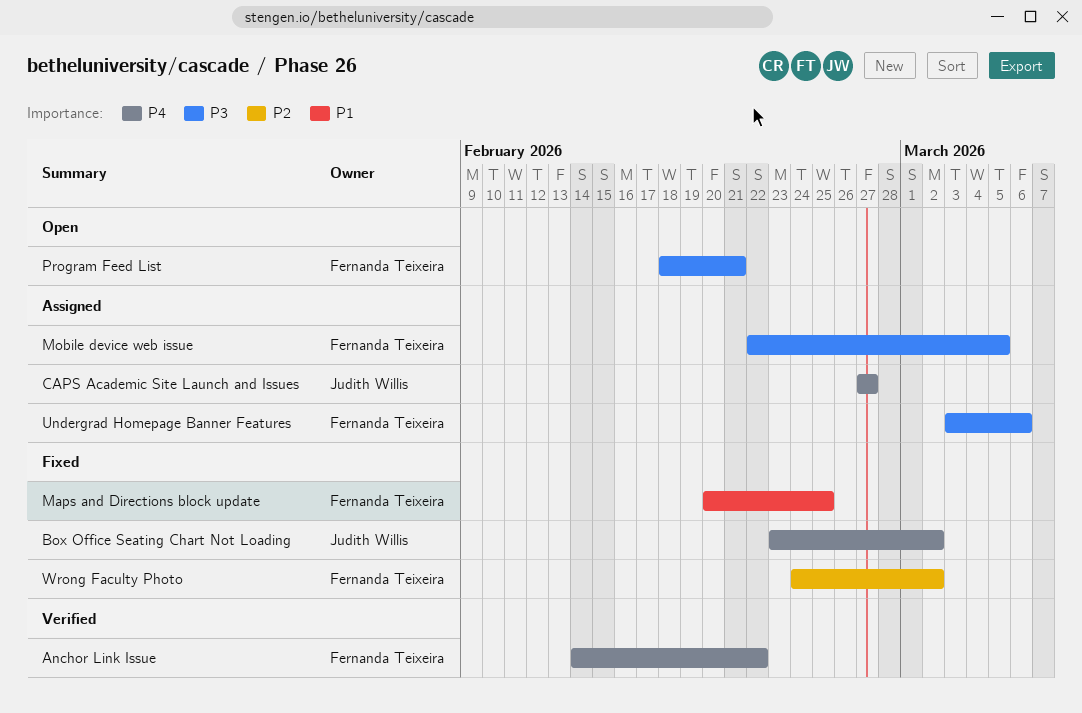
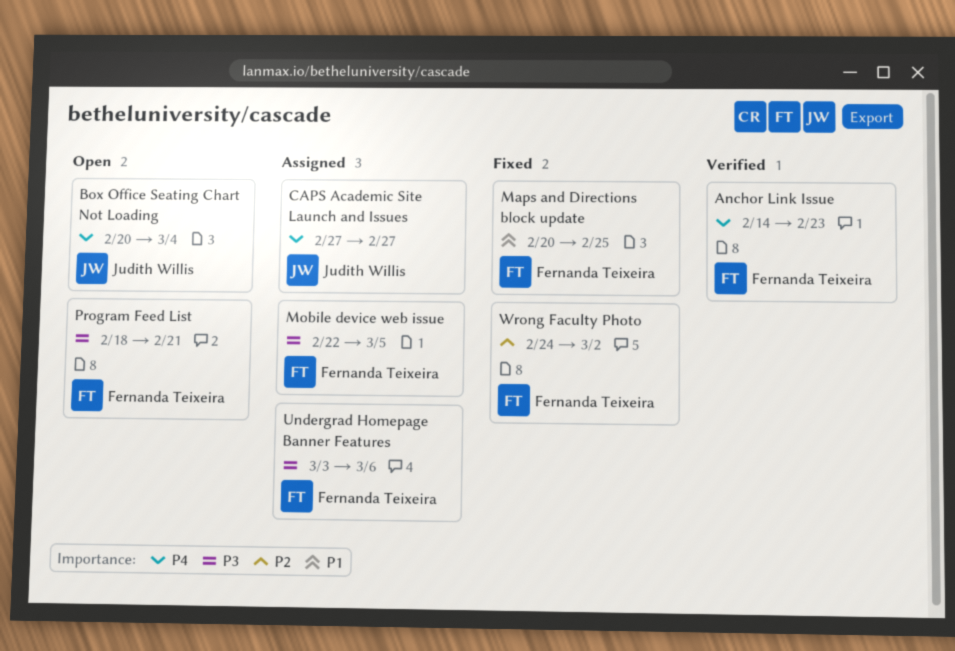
Anchor Link Issue, due: Feb 22 -> Feb 23
Box Office Seating Chart Not Loading, status: Fixed -> Open
Box Office Seating Chart Not Loading, start: Feb 23 -> Feb 20
Box Office Seating Chart Not Loading, due: Mar 2 -> Mar 4

